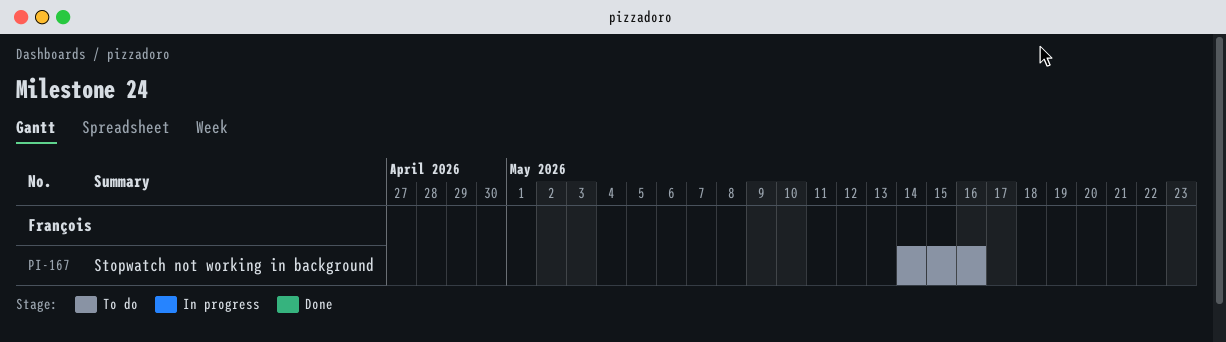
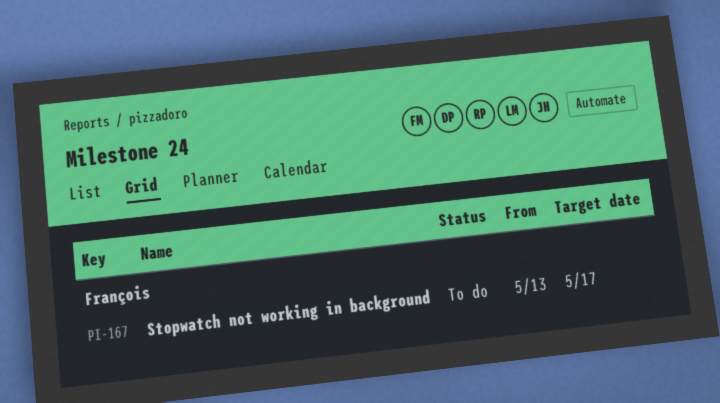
PI-167, start: May 14 -> May 13
PI-167, due: May 16 -> May 17

